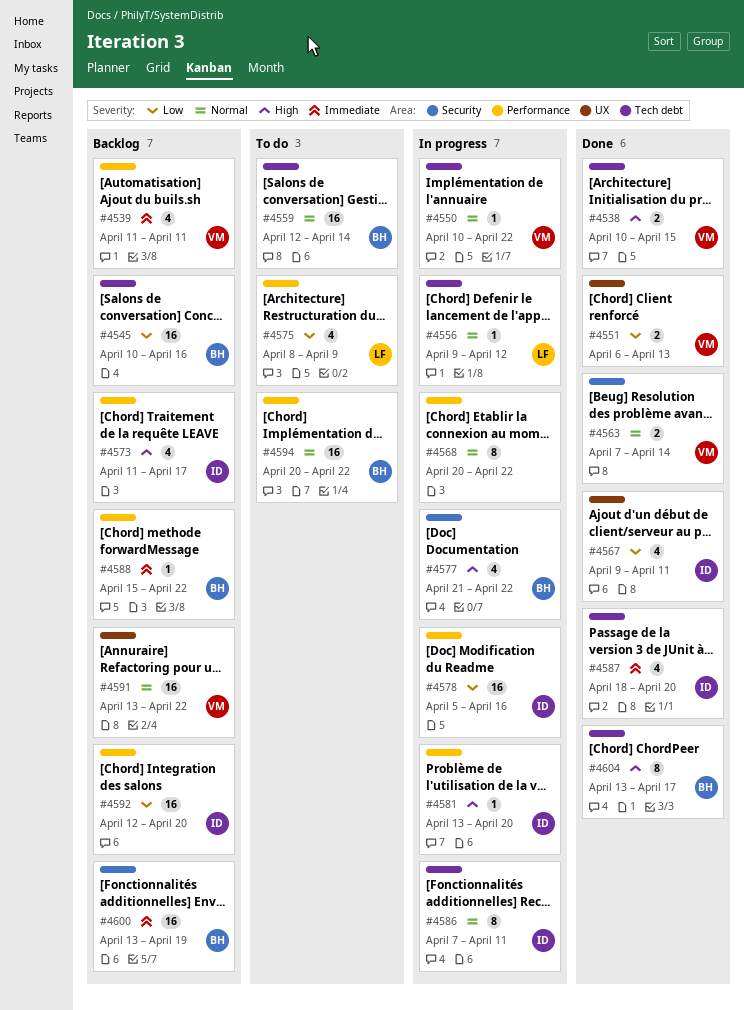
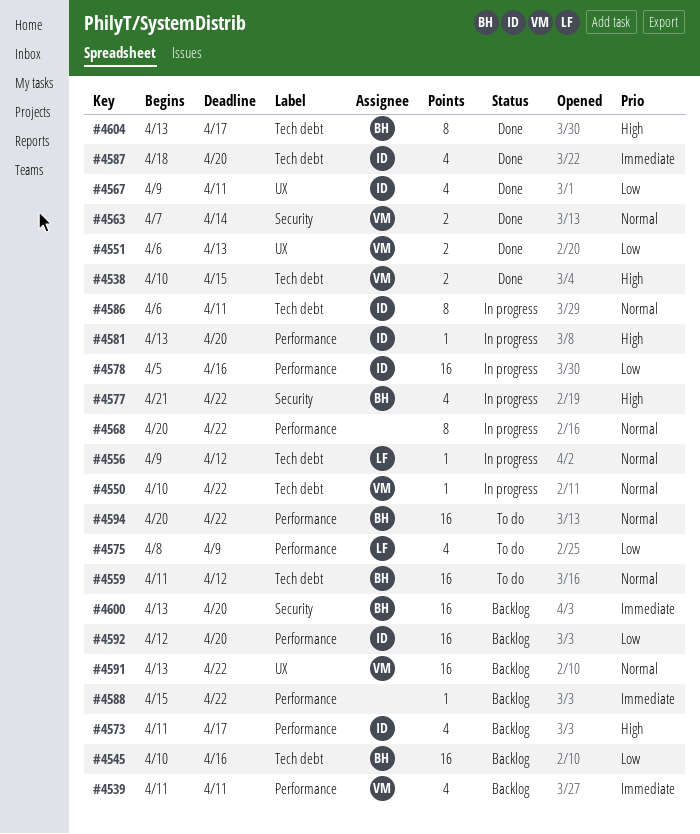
#4559, start: Apr 12 -> Apr 11
#4559, due: Apr 14 -> Apr 12
#4586, start: Apr 7 -> Apr 6
#4588, owner: BH -> none
#4600, due: Apr 19 -> Apr 20

